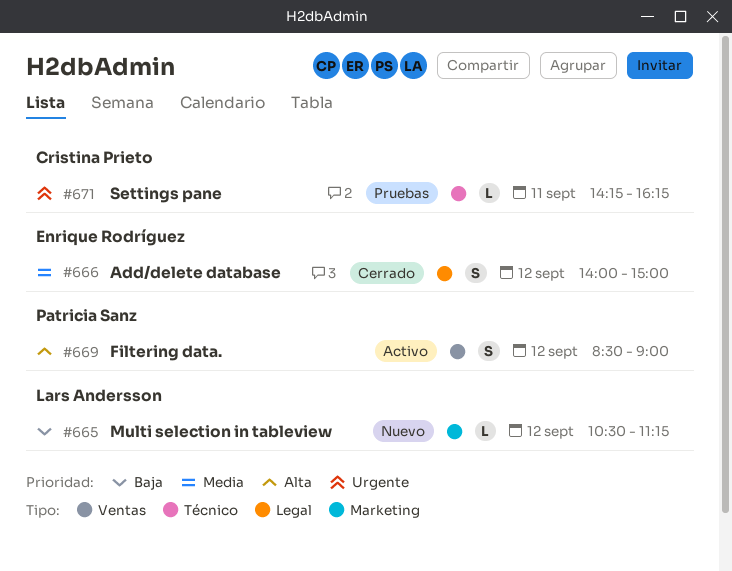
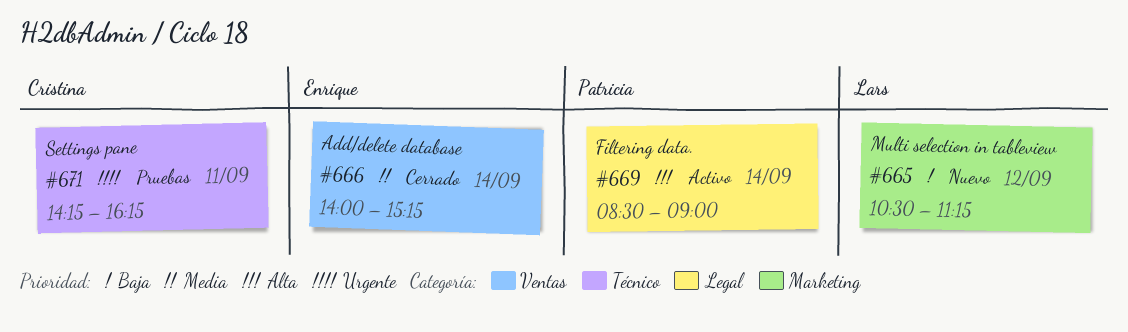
#666, label: Legal -> Ventas
#666, day: Sep 12 -> Sep 14
#666, ends: 15:00 -> 15:15
#669, label: Ventas -> Legal
#669, day: Sep 12 -> Sep 14

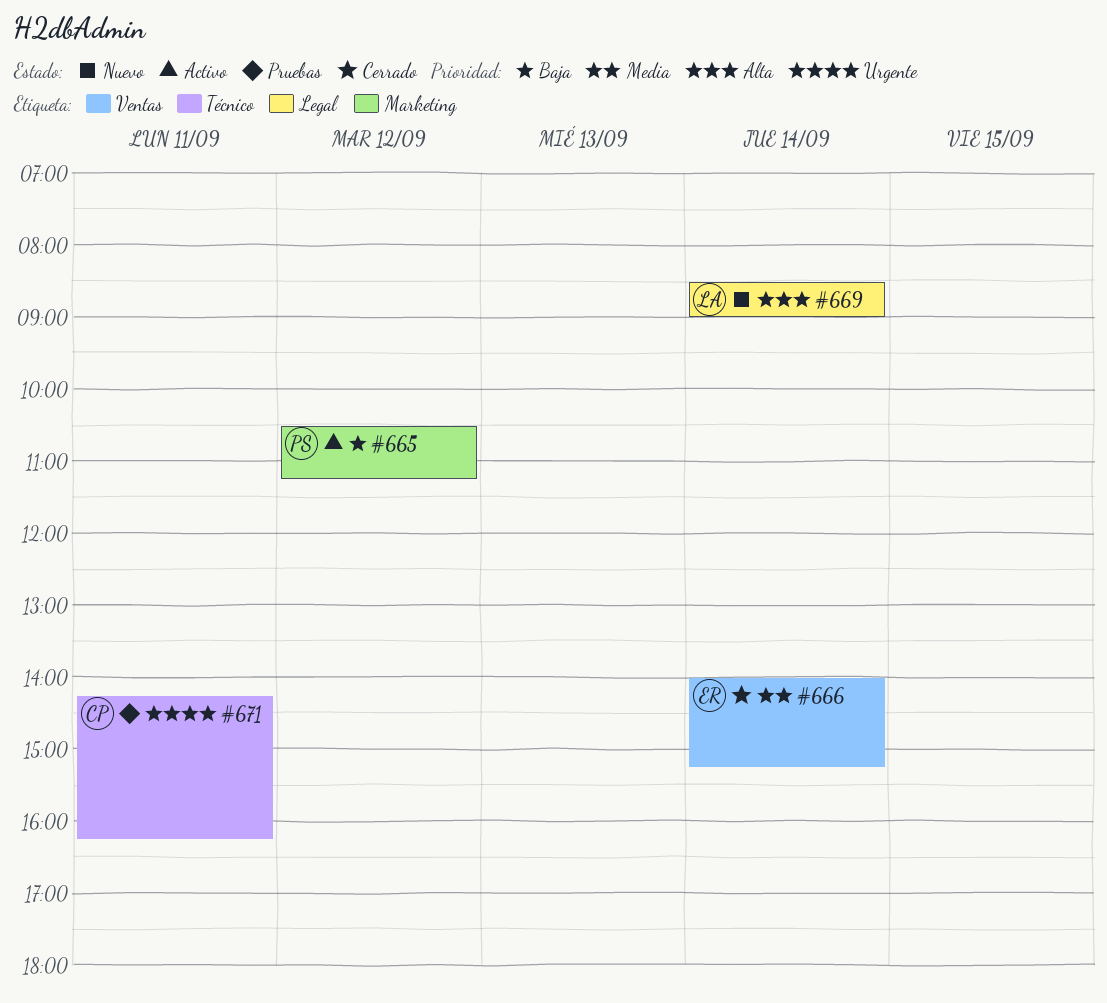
#665, status: Nuevo -> Activo
#665, owner: Lars -> Patricia
#669, status: Activo -> Nuevo
#669, owner: Patricia -> Lars

